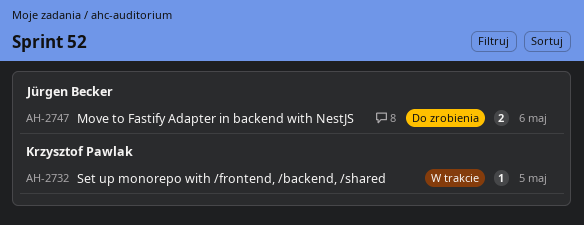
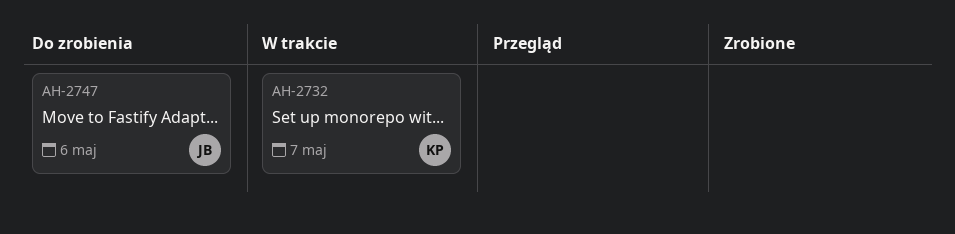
AH-2732, due: May 5 -> May 7

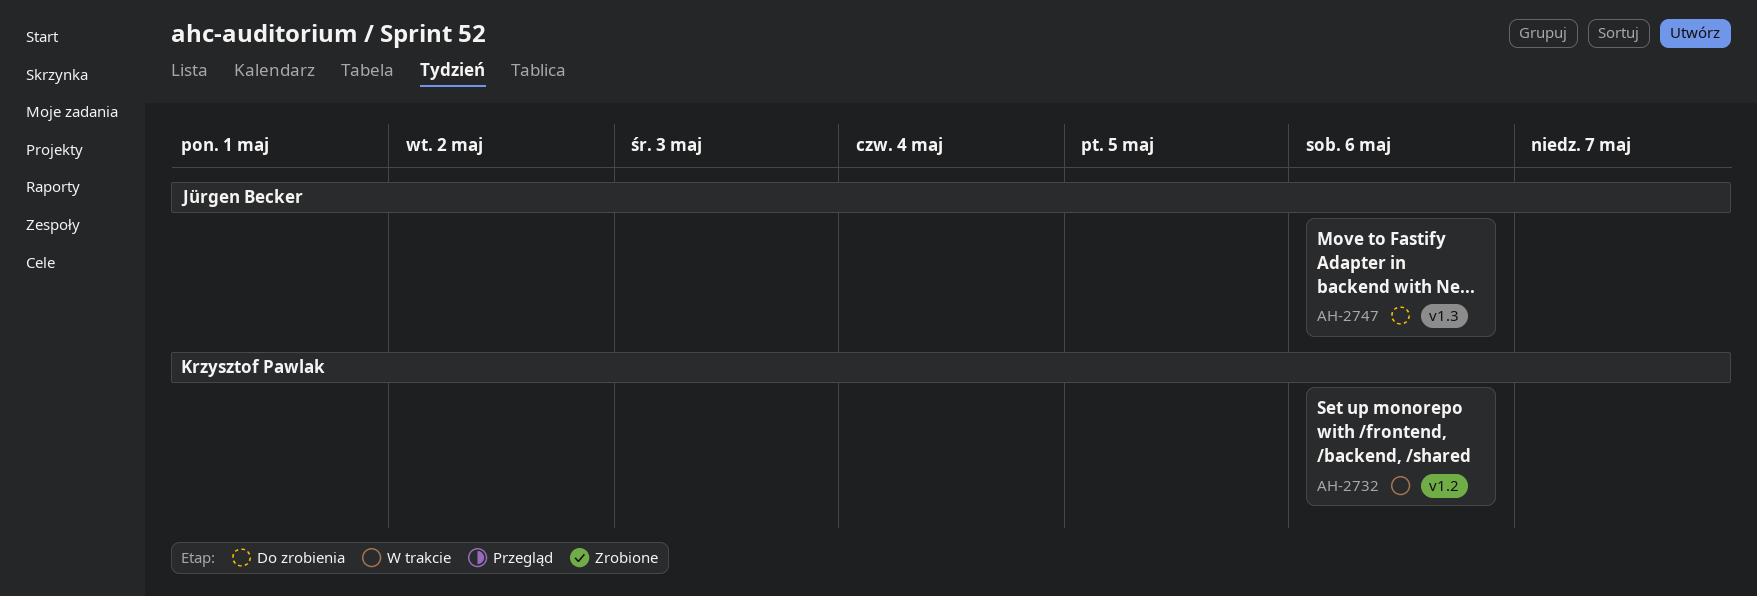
AH-2732, due: May 7 -> May 6

